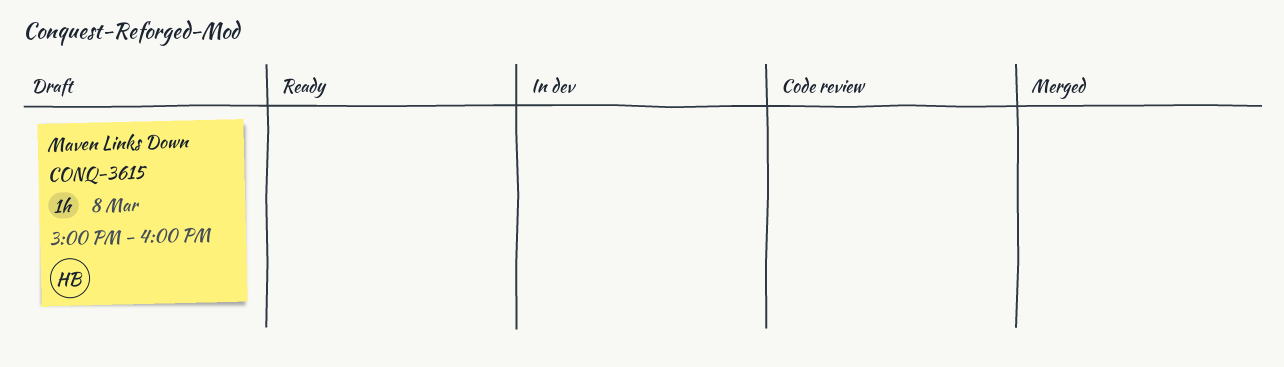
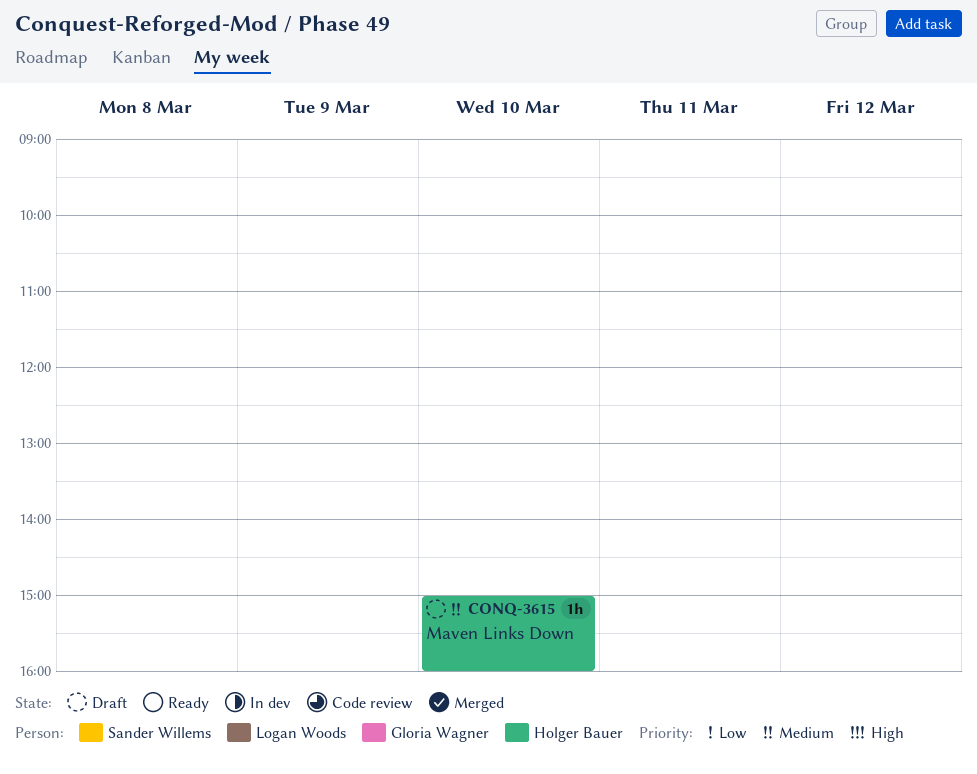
CONQ-3615, day: Mar 8 -> Mar 10

